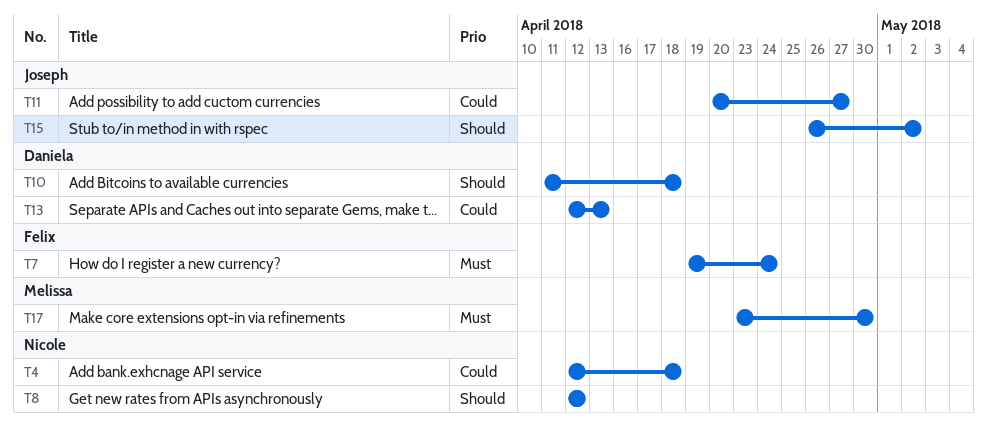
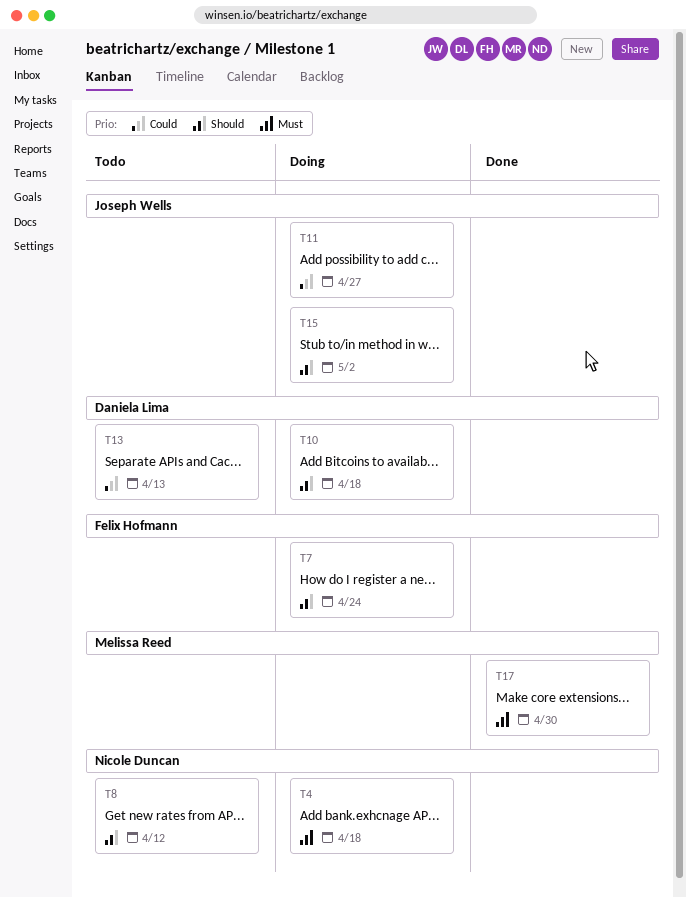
T4, priority: Could -> Must
T7, priority: Must -> Should

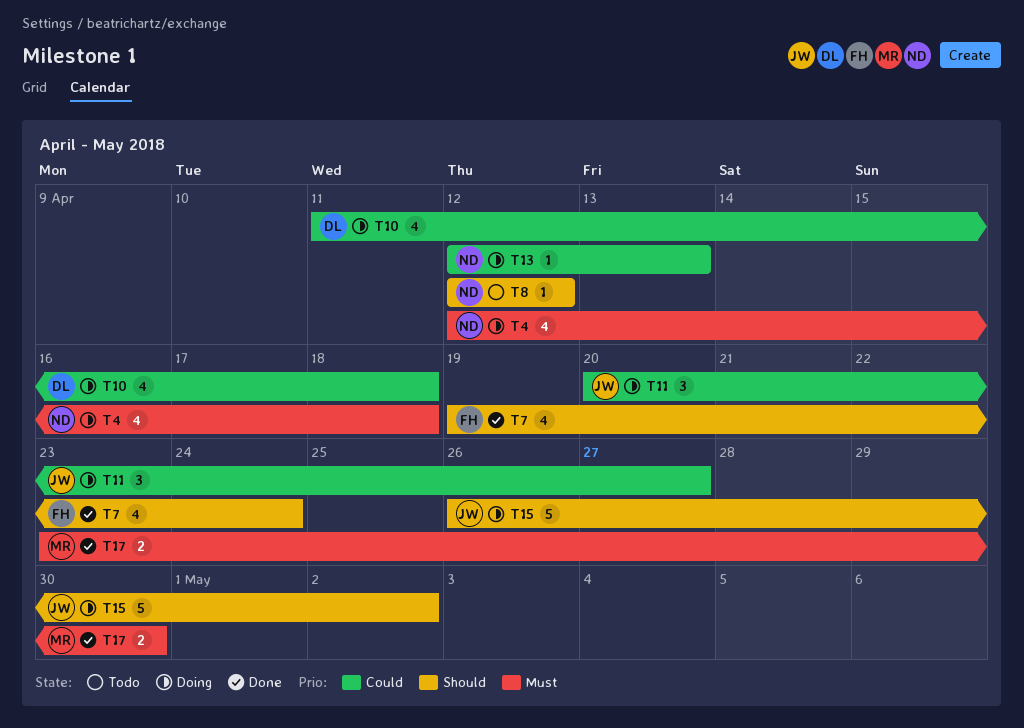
T7, status: Doing -> Done
T10, priority: Should -> Could
T13, status: Todo -> Doing
T13, owner: Daniela Lima -> Nicole Duncan

